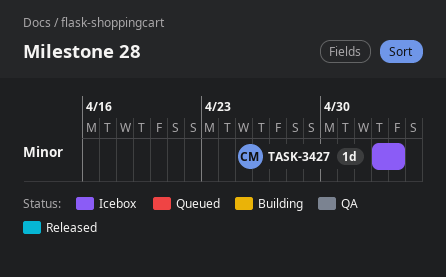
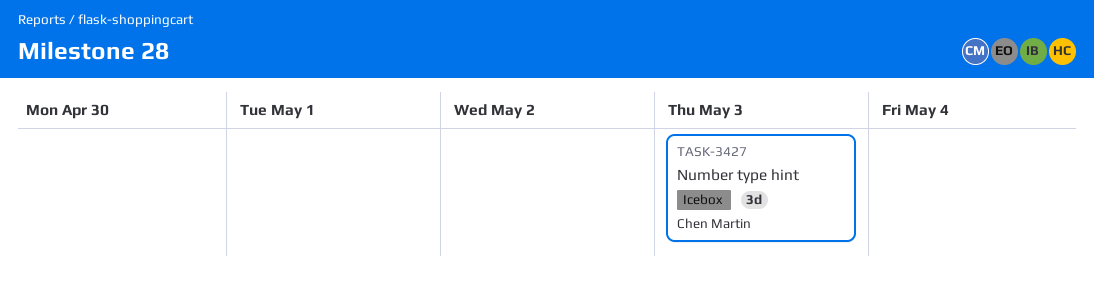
TASK-3427, estimate: 1d -> 3d
TASK-3427, due: May 4 -> May 3

